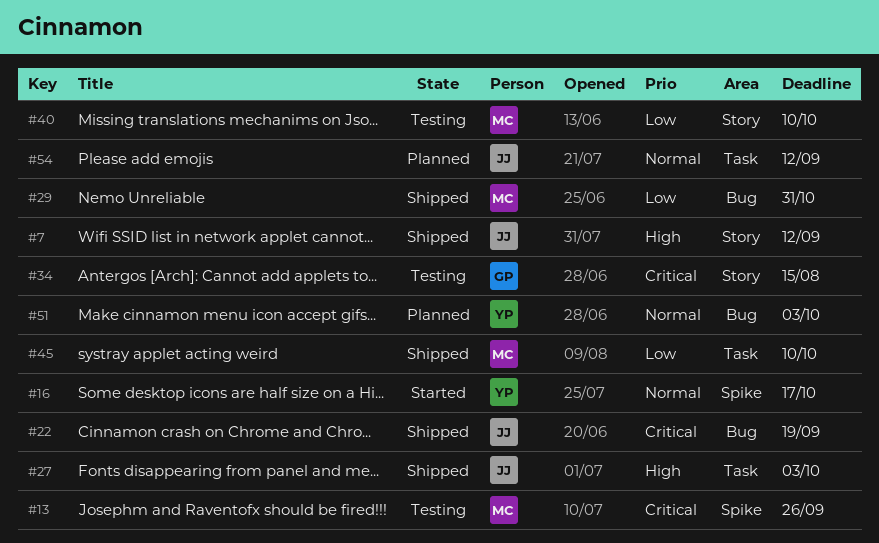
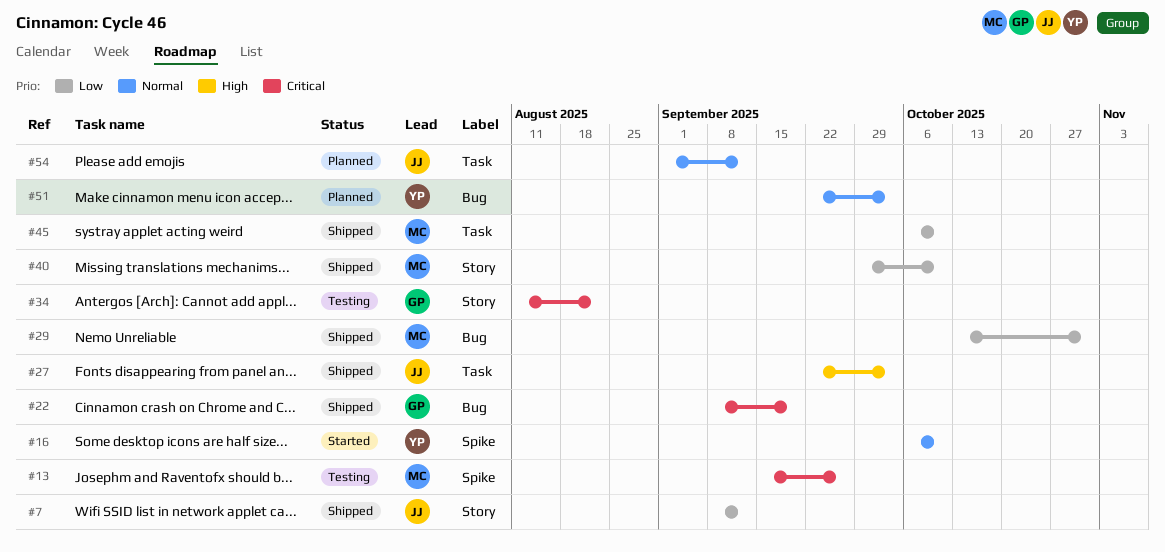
#7, priority: High -> Low
#16, due: Oct 17 -> Oct 10
#22, owner: JJ -> GP
#34, due: Aug 15 -> Aug 22
#40, status: Testing -> Shipped

